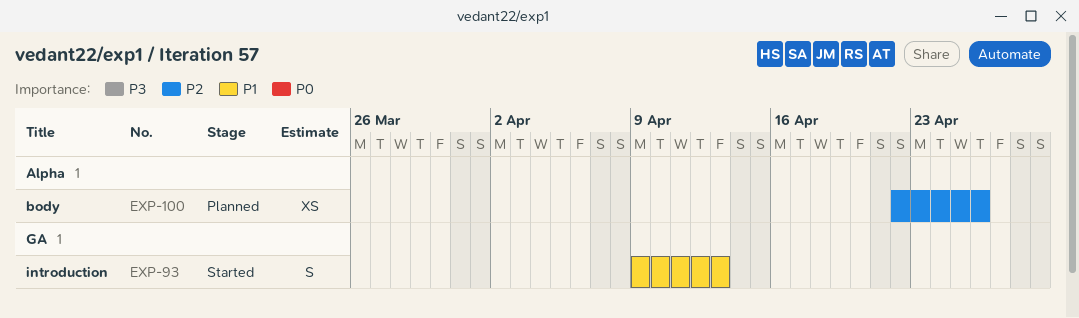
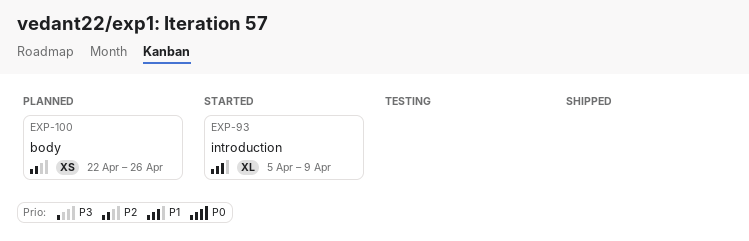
EXP-93, estimate: S -> XL
EXP-93, start: Apr 9 -> Apr 5
EXP-93, due: Apr 13 -> Apr 9

